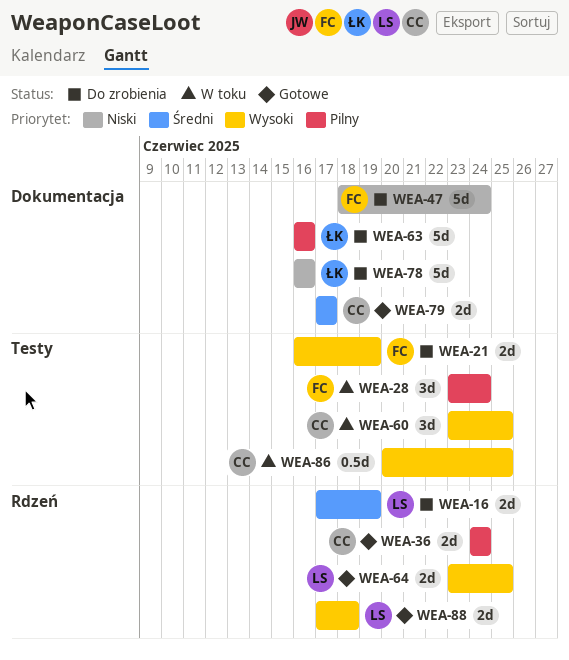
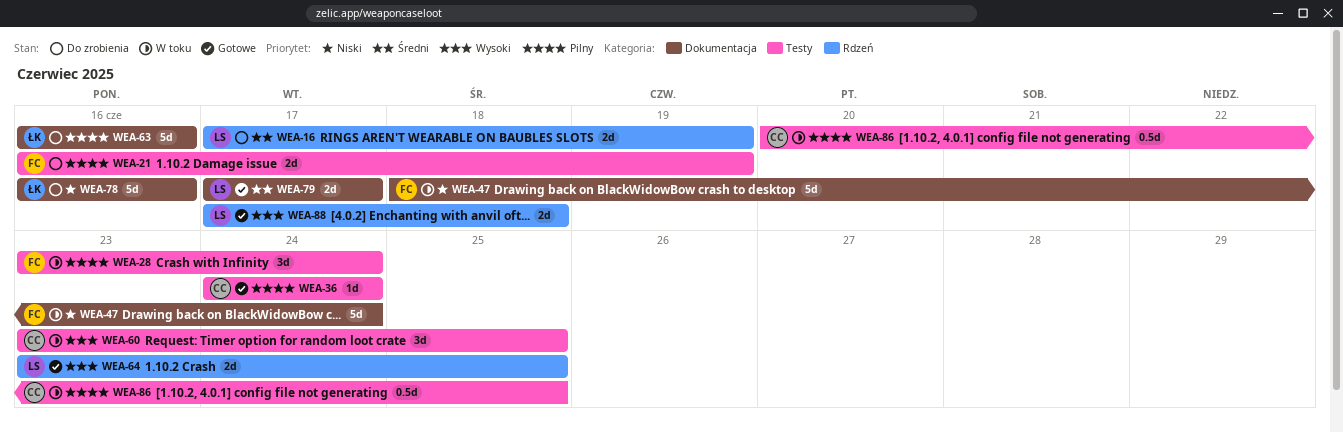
WEA-21, priority: Wysoki -> Pilny
WEA-36, label: Rdzeń -> Testy
WEA-36, estimate: 2d -> 1d
WEA-47, status: Do zrobienia -> W toku
WEA-79, owner: CC -> LS
WEA-86, priority: Wysoki -> Pilny

